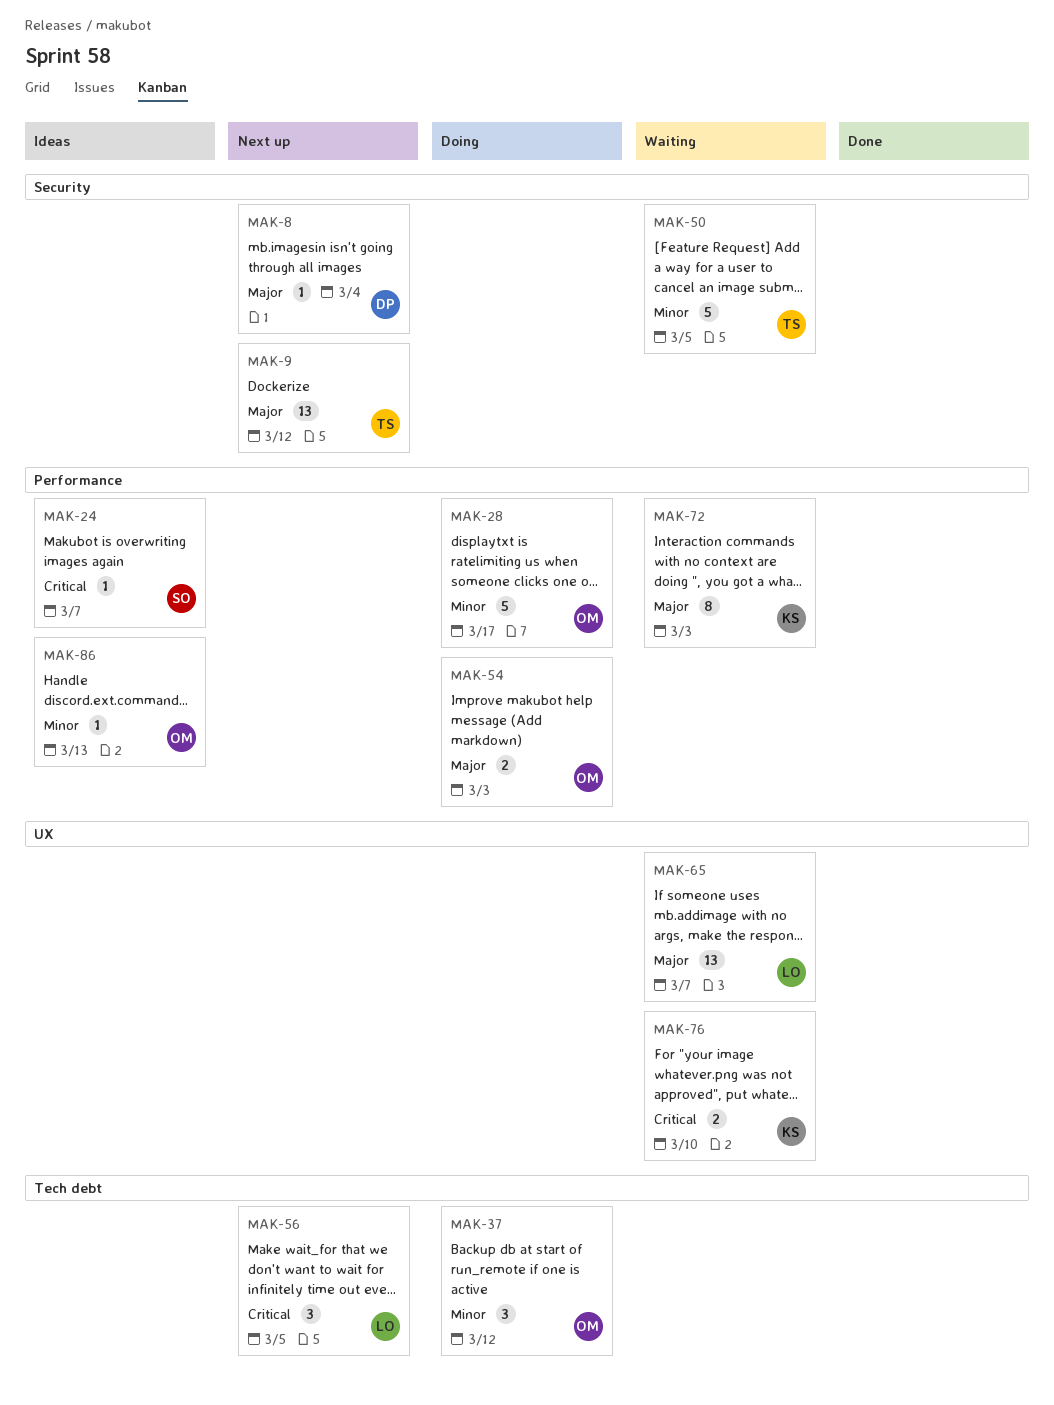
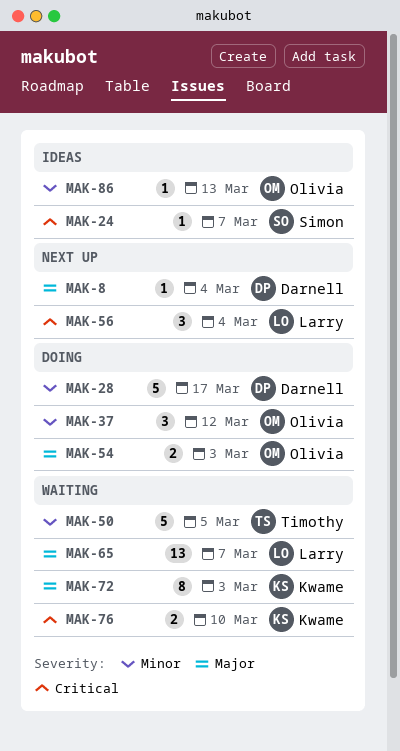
MAK-9: present -> none
MAK-28, owner: Olivia -> Darnell
MAK-56, due: Mar 5 -> Mar 4

